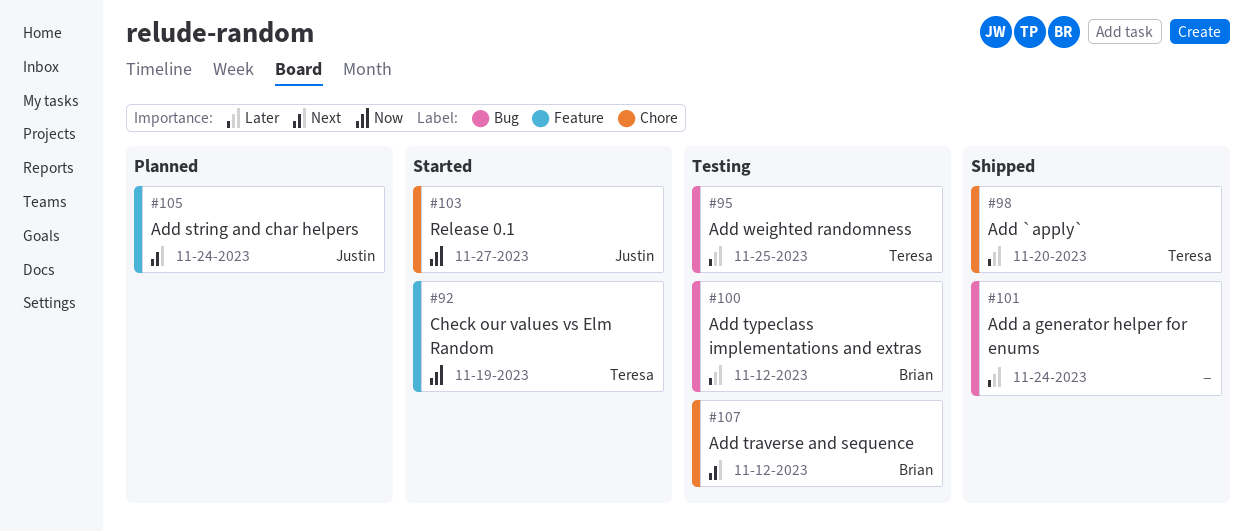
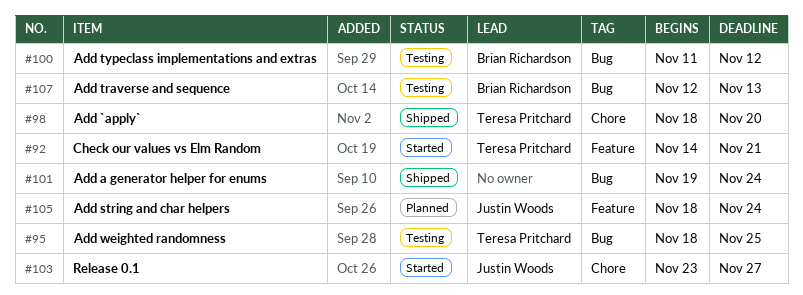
#92, due: Nov 19 -> Nov 21
#107, label: Chore -> Bug
#107, due: Nov 12 -> Nov 13

